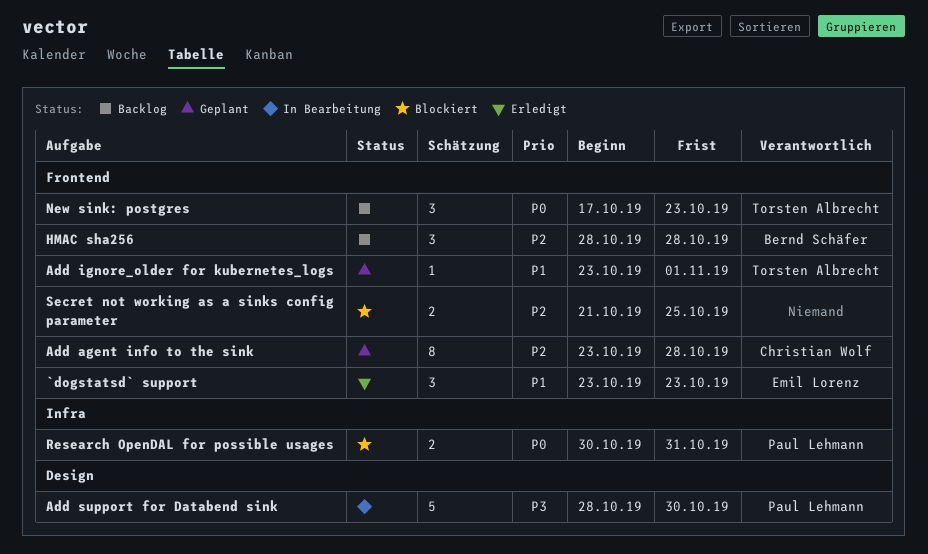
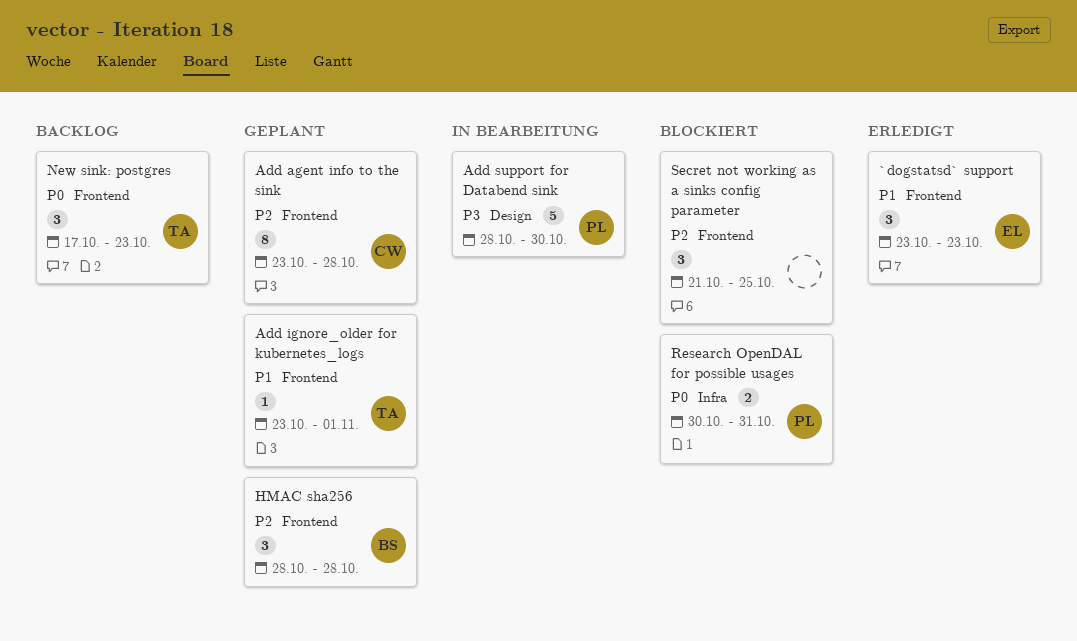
HMAC sha256, status: Backlog -> Geplant
Secret not working as a sinks config parameter, estimate: 2 -> 3

